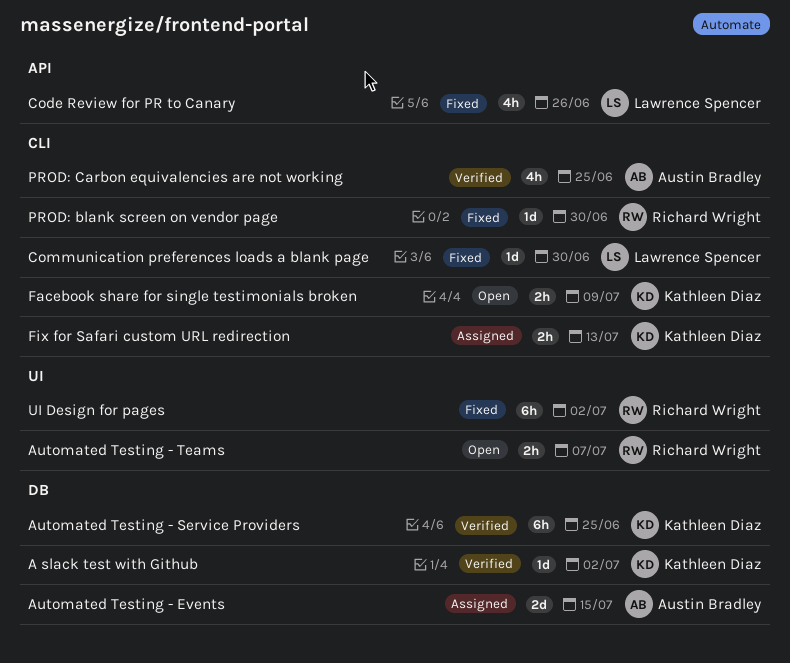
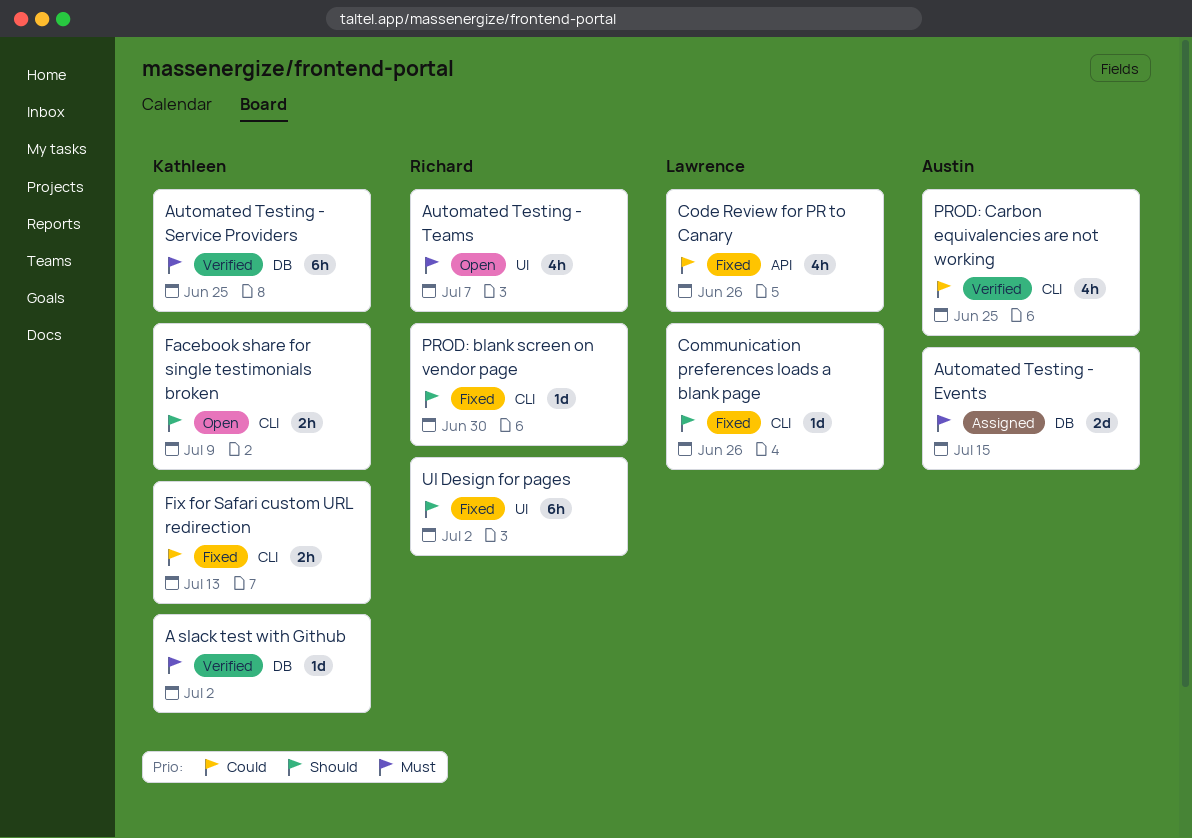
Automated Testing - Teams, estimate: 2h -> 4h
Communication preferences loads a blank page, due: Jun 30 -> Jun 26
Fix for Safari custom URL redirection, status: Assigned -> Fixed

